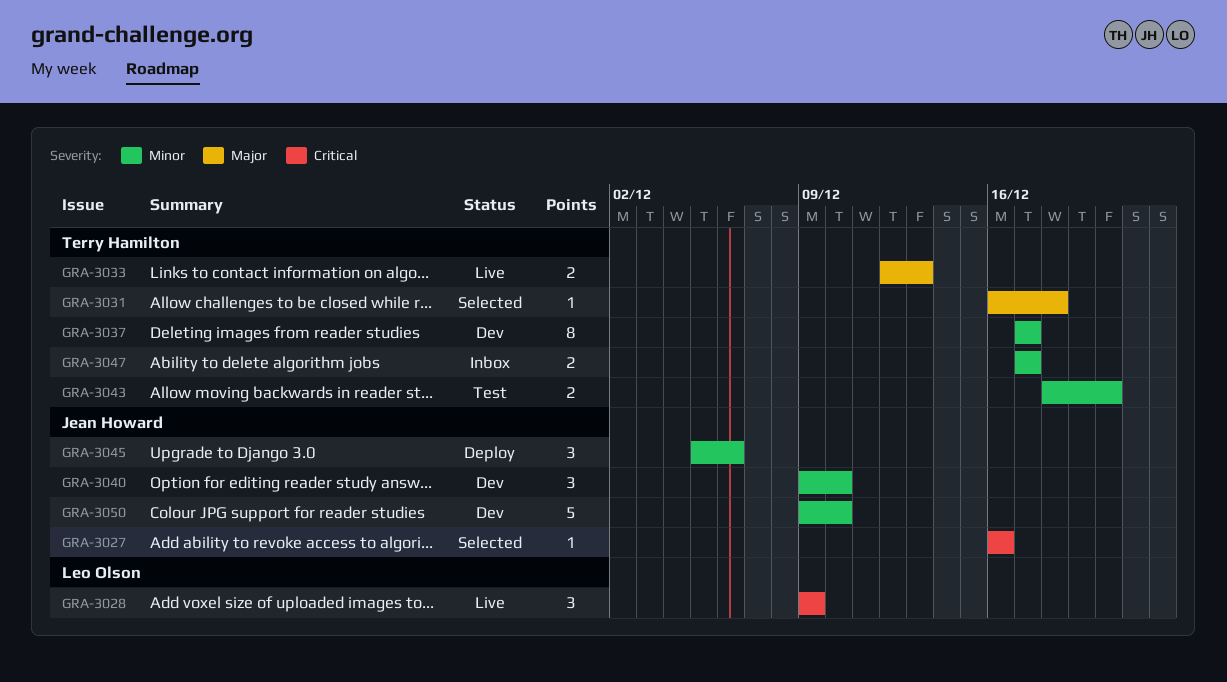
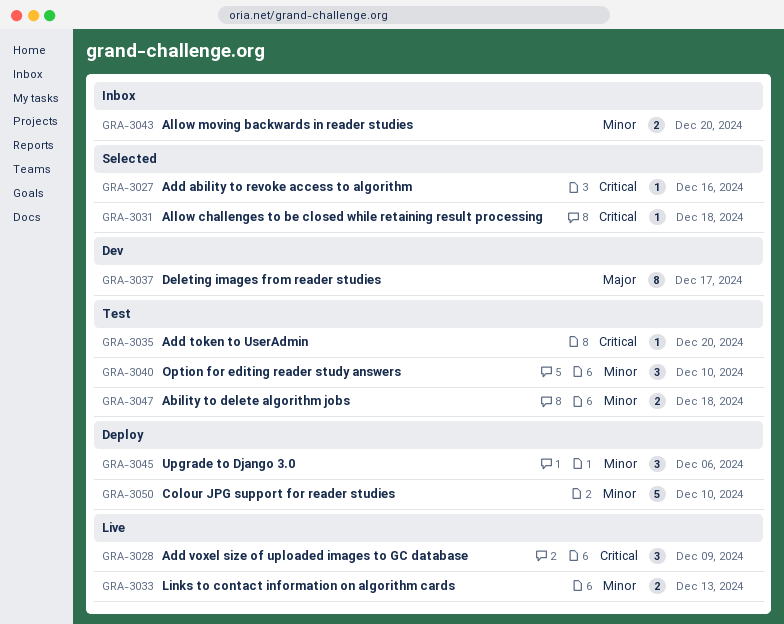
GRA-3031, priority: Major -> Critical
GRA-3033, priority: Major -> Minor
GRA-3035: none -> present
GRA-3037, priority: Minor -> Major
GRA-3040, status: Dev -> Test
GRA-3043, status: Test -> Inbox
GRA-3047, status: Inbox -> Test
GRA-3047, due: Dec 17 -> Dec 18
GRA-3050, status: Dev -> Deploy

